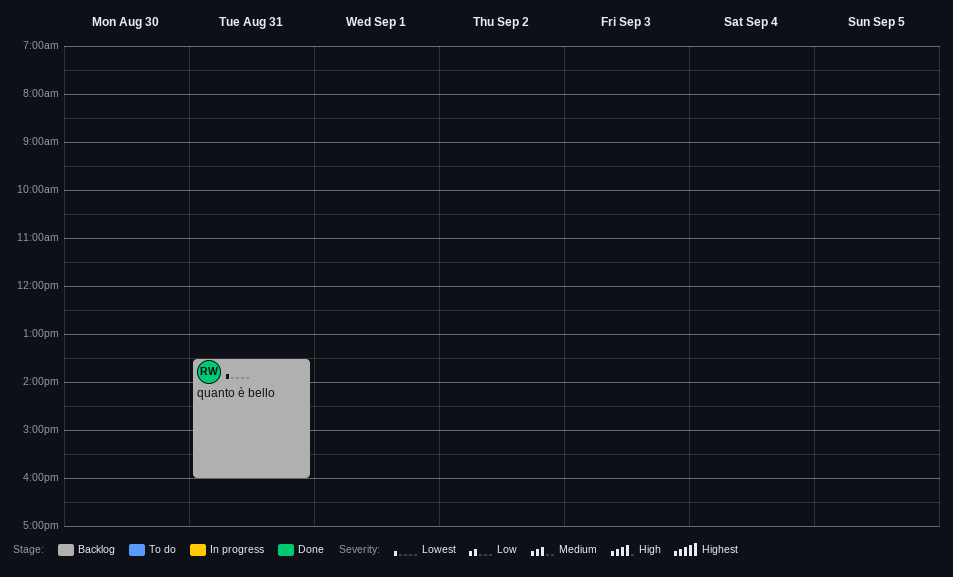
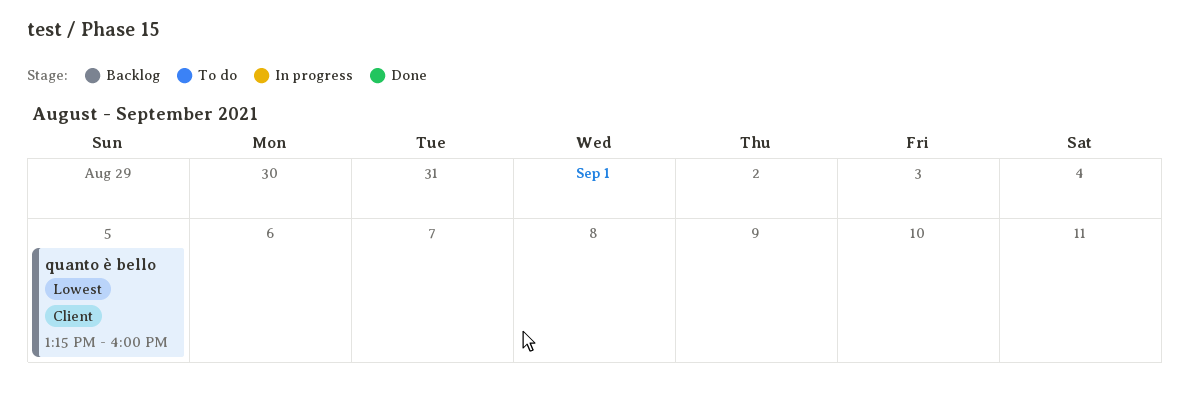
quanto è bello, day: Aug 31 -> Sep 5
quanto è bello, begins: 13:30 -> 13:15

